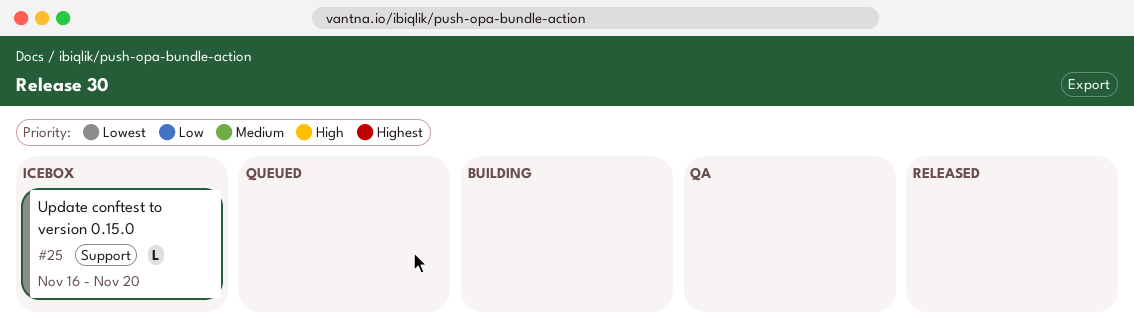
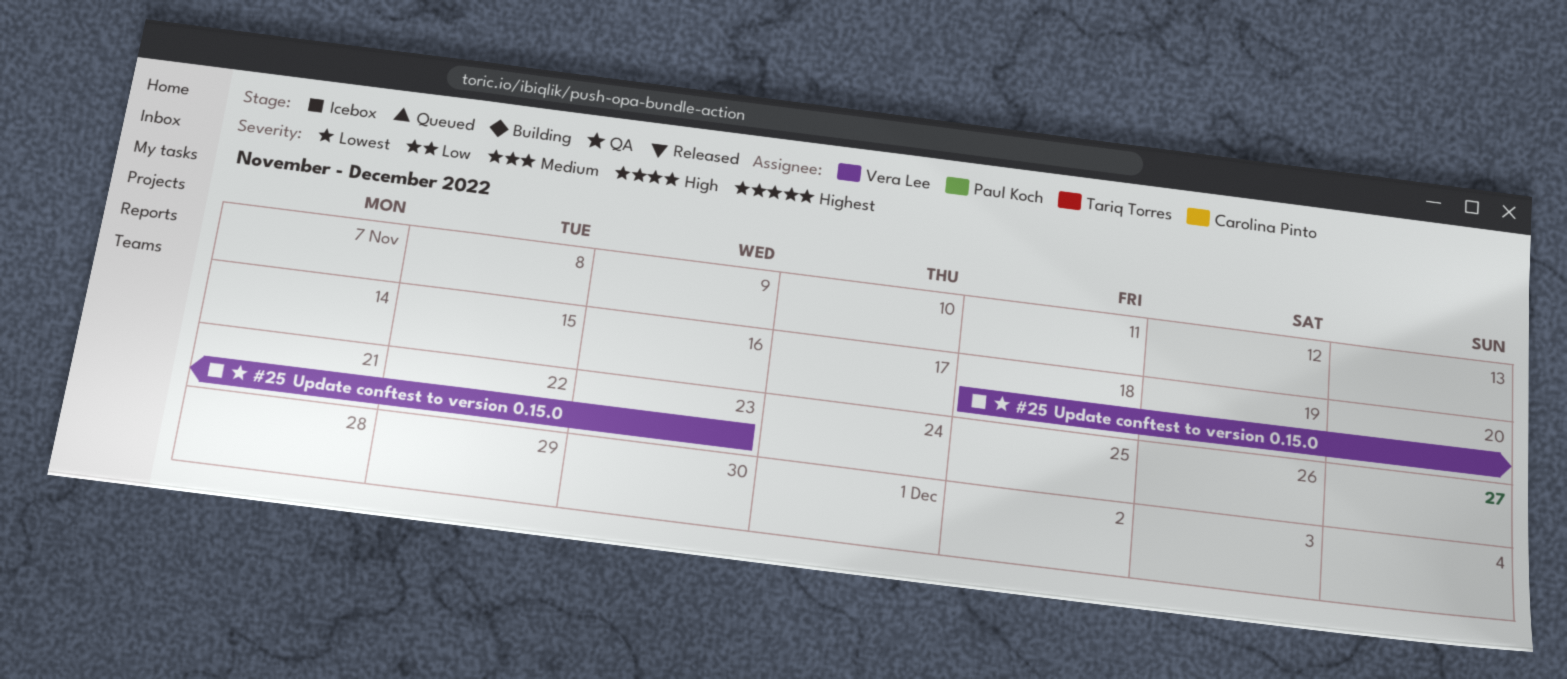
#25, start: Nov 16 -> Nov 18
#25, due: Nov 20 -> Nov 23

